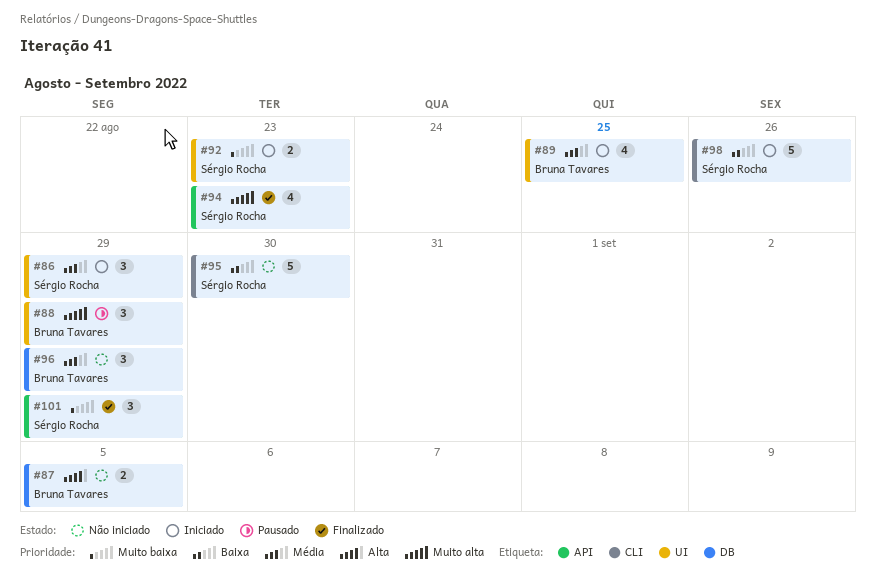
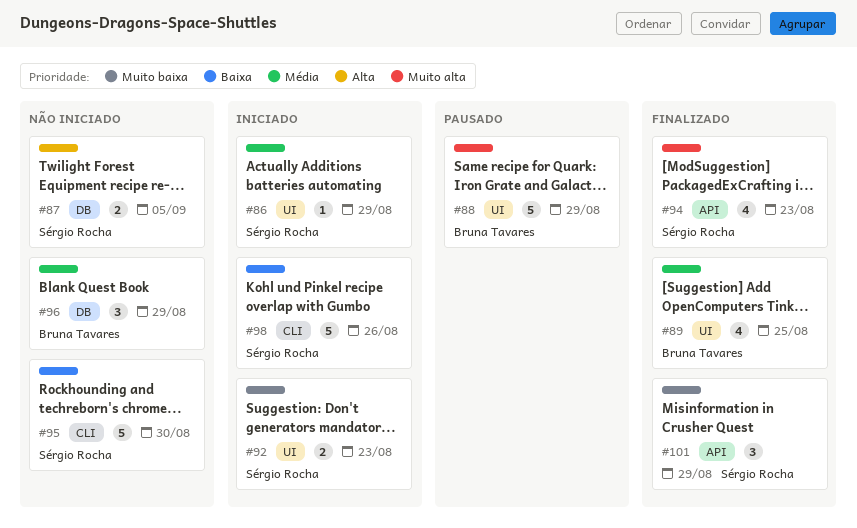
#86, estimate: 3 -> 1
#87, owner: Bruna Tavares -> Sérgio Rocha
#88, estimate: 3 -> 5
#89, status: Iniciado -> Finalizado

